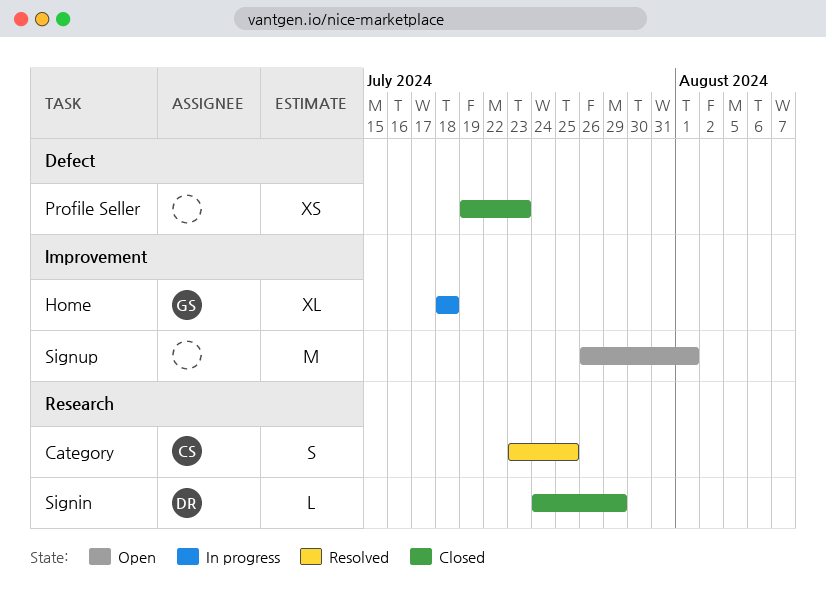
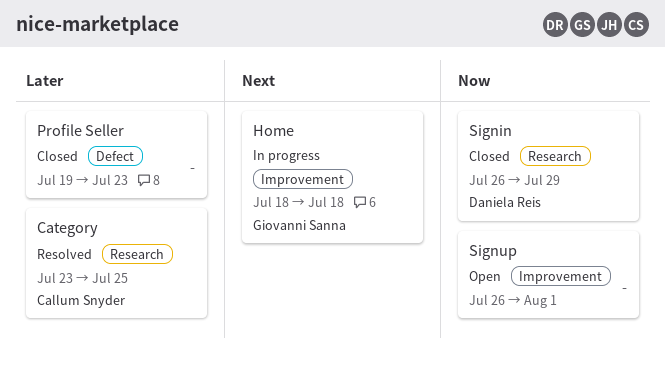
Signin, start: Jul 24 -> Jul 26

